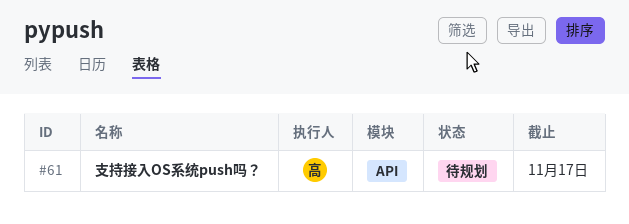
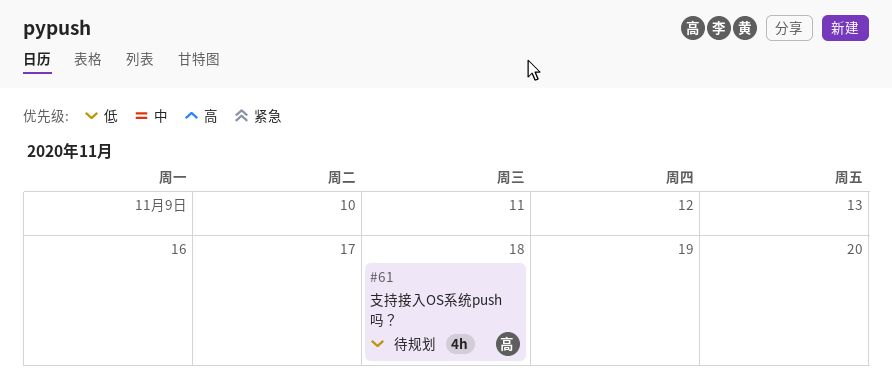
#61, due: Nov 17 -> Nov 18

